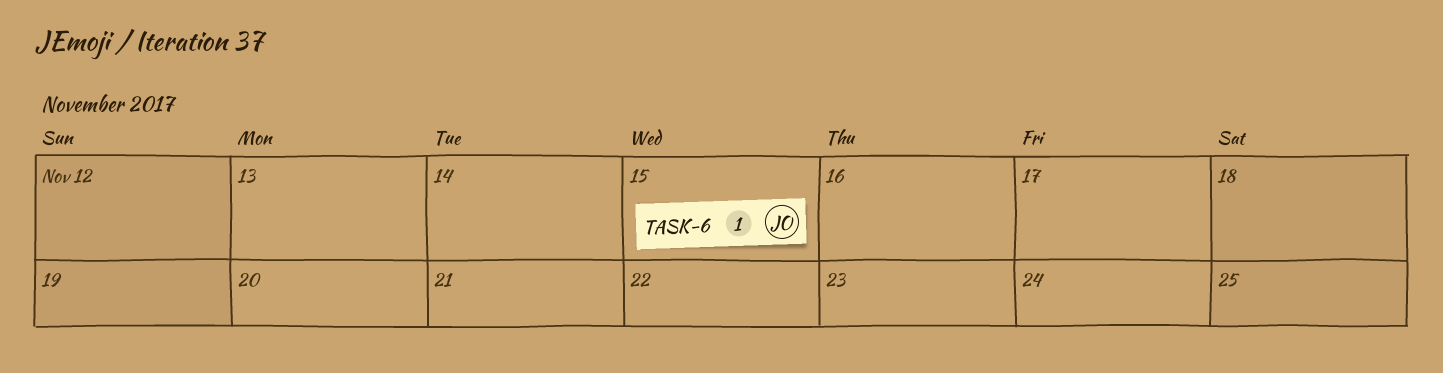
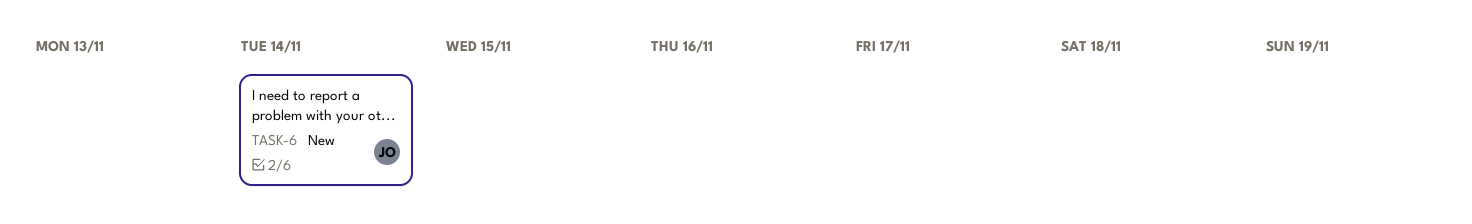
TASK-6, due: Nov 15 -> Nov 14

